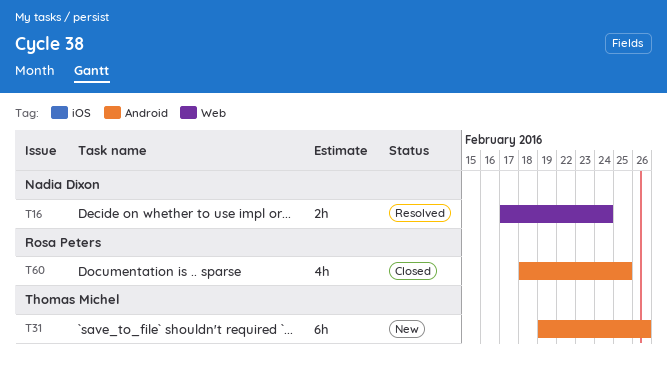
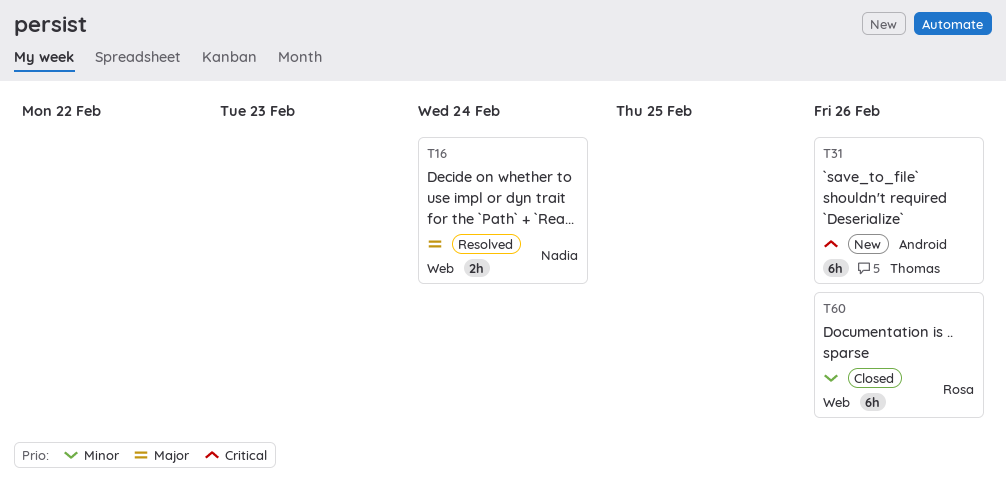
T60, label: Android -> Web
T60, estimate: 4h -> 6h
T60, due: Feb 25 -> Feb 26

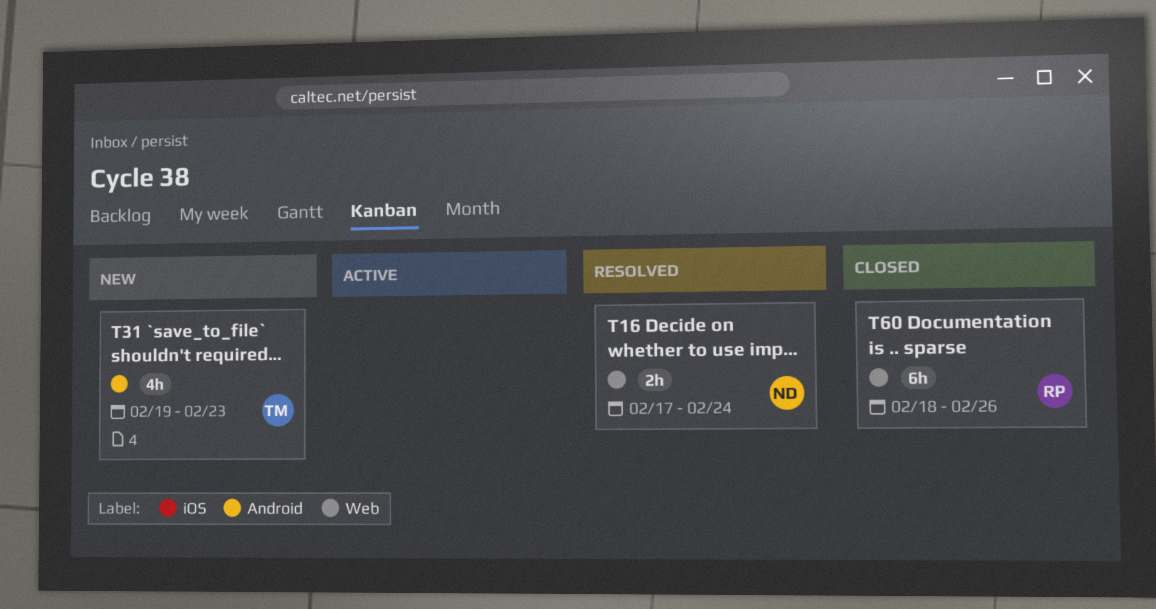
T31, estimate: 6h -> 4h
T31, due: Feb 26 -> Feb 23

